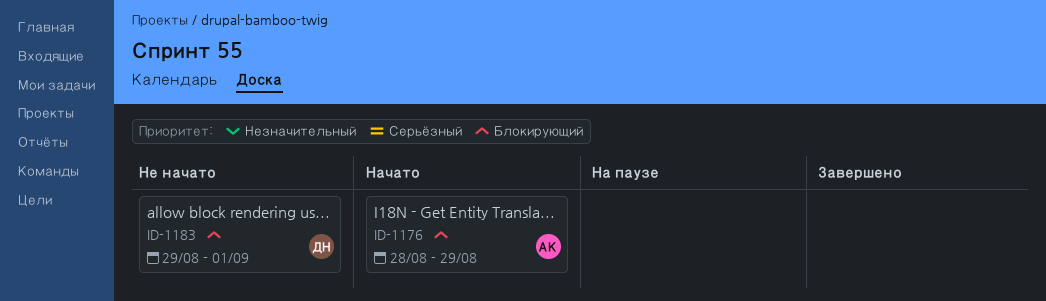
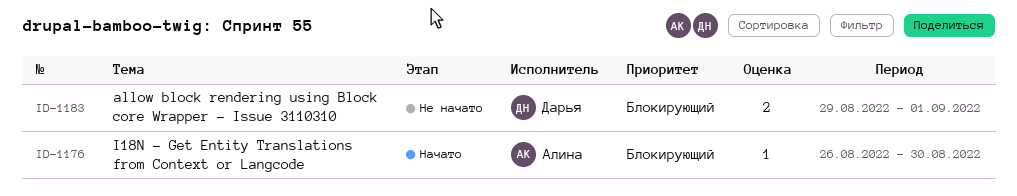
ID-1176, start: Aug 28 -> Aug 26
ID-1176, due: Aug 29 -> Aug 30

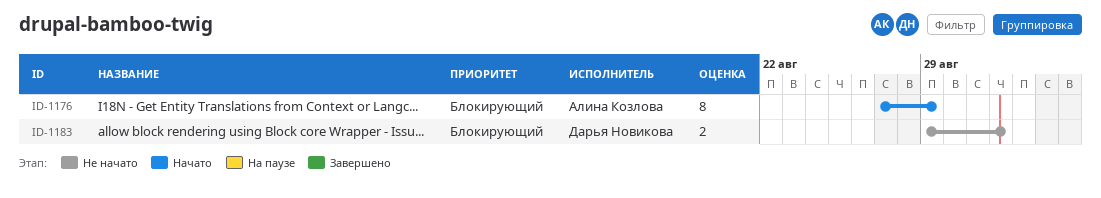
ID-1176, estimate: 1 -> 8
ID-1176, start: Aug 26 -> Aug 27
ID-1176, due: Aug 30 -> Aug 29

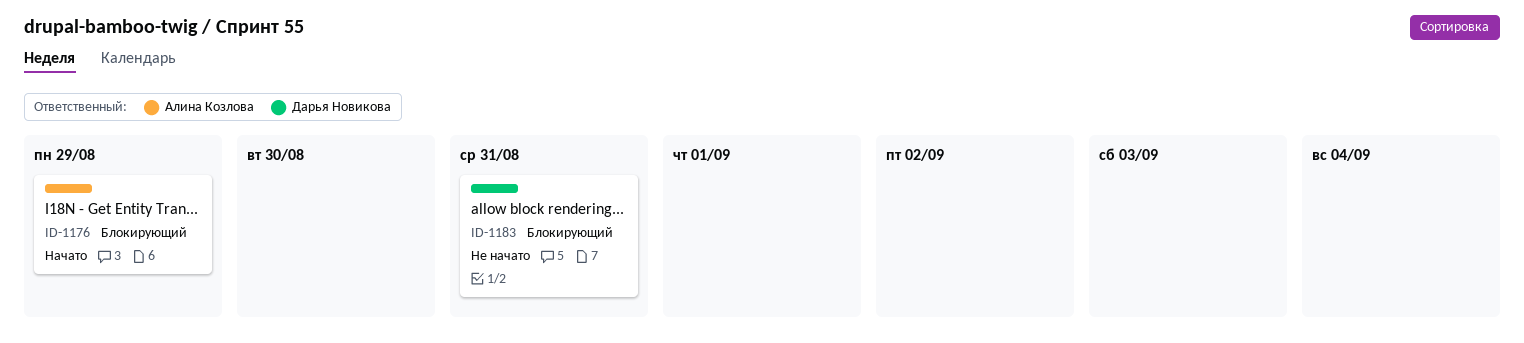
ID-1183, due: Sep 1 -> Aug 31

